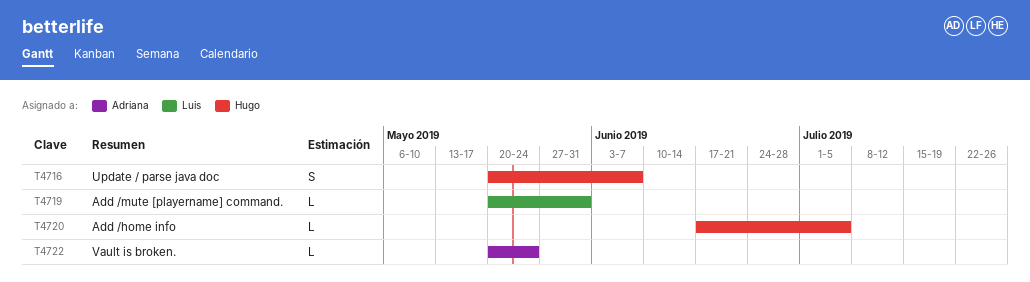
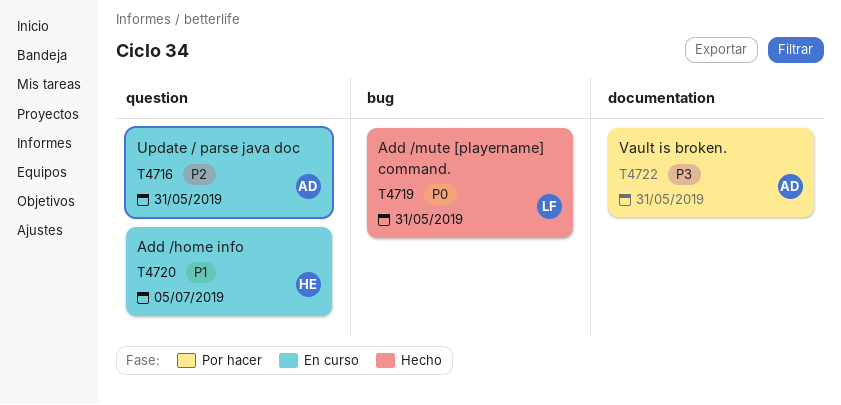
T4716, owner: Hugo -> Adriana
T4716, due: Jun 7 -> May 31
T4722, due: May 24 -> May 31

